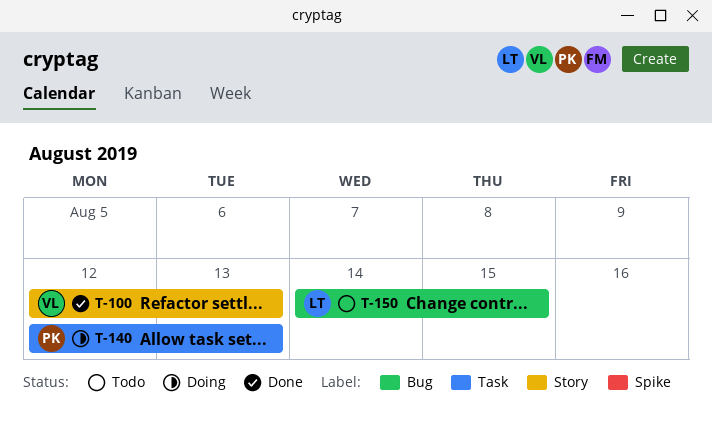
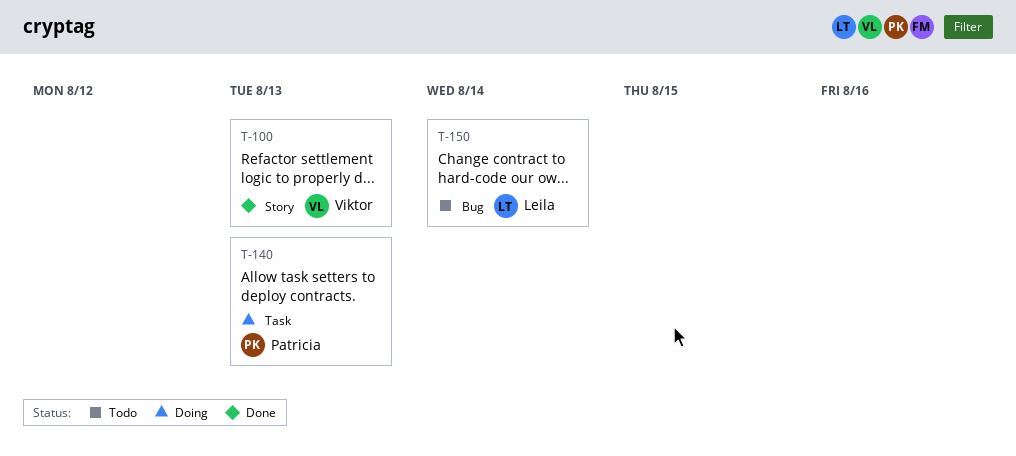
T-150, due: Aug 15 -> Aug 14

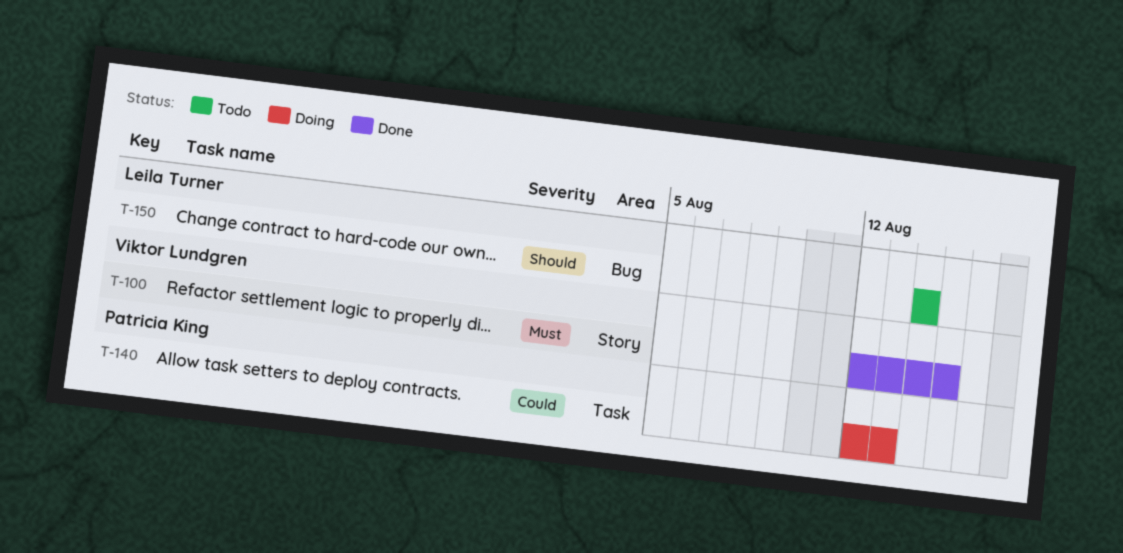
T-100, due: Aug 13 -> Aug 15

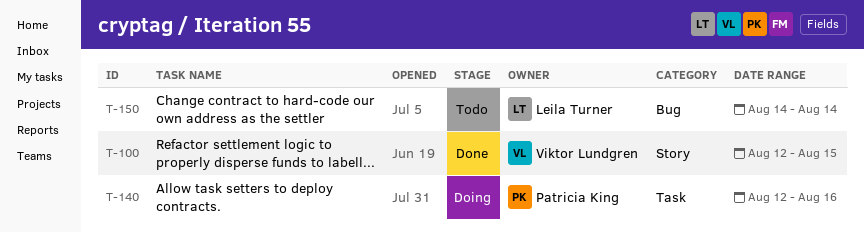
T-140, due: Aug 13 -> Aug 16

